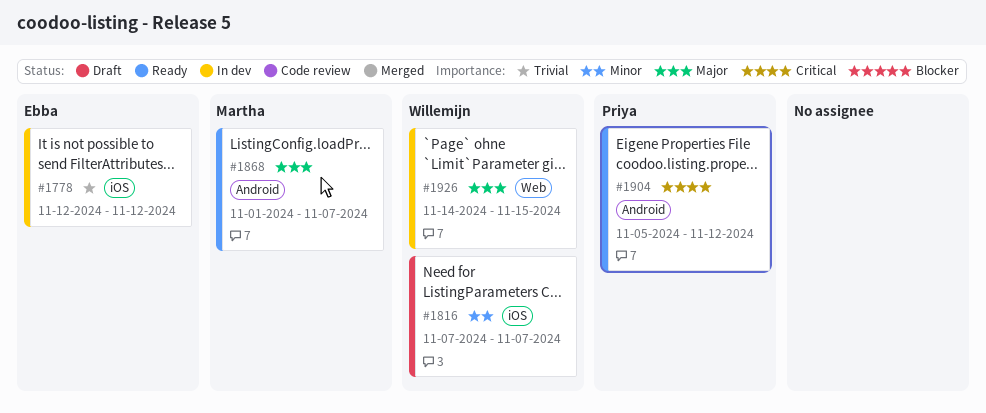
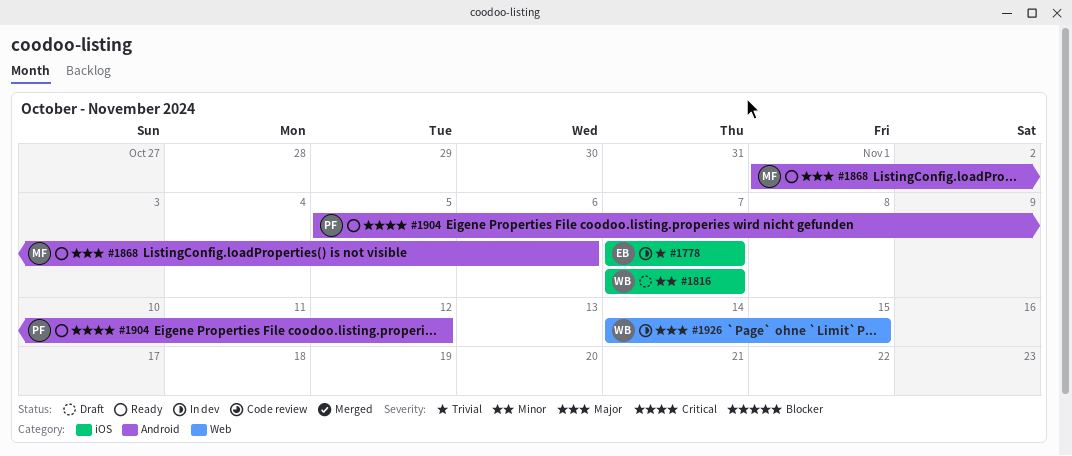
#1778, start: Nov 12 -> Nov 7
#1778, due: Nov 12 -> Nov 7
#1868, due: Nov 7 -> Nov 6

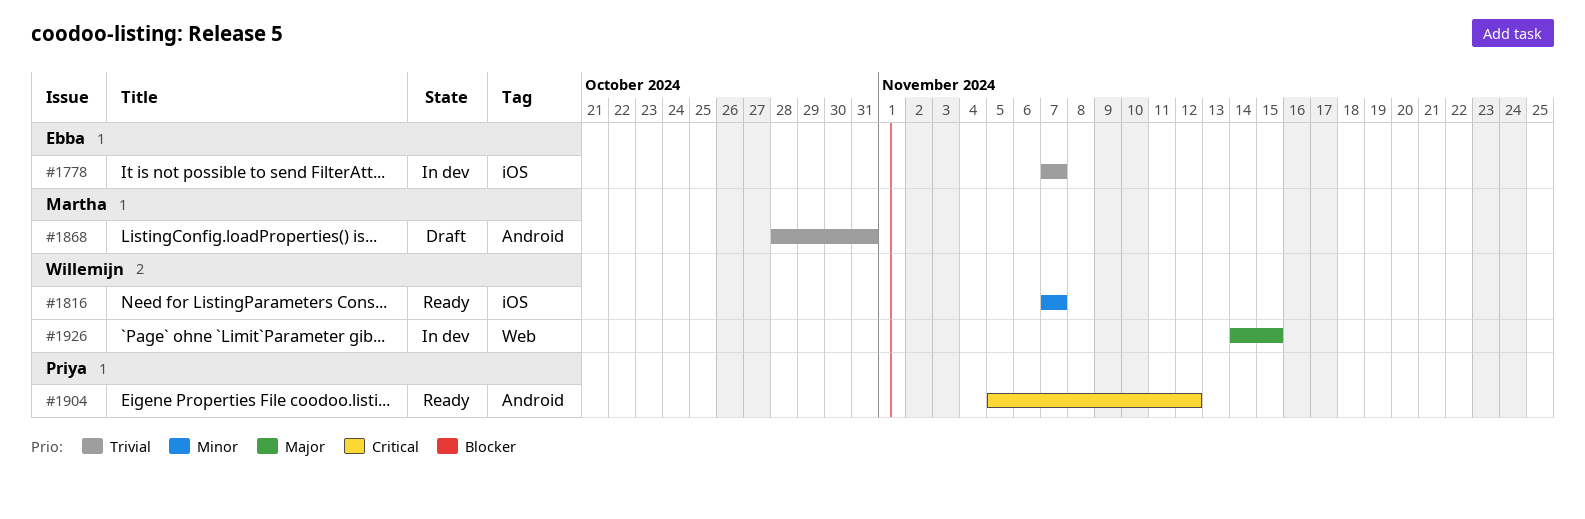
#1816, status: Draft -> Ready
#1868, status: Ready -> Draft
#1868, priority: Major -> Trivial
#1868, start: Nov 1 -> Oct 28
#1868, due: Nov 6 -> Oct 31

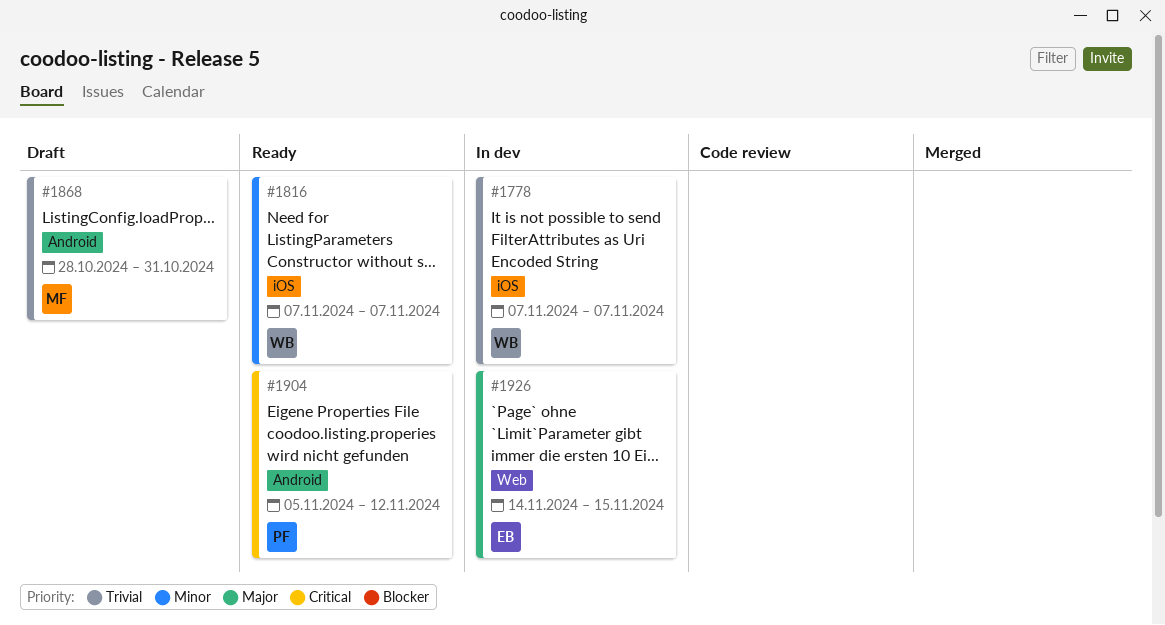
#1778, owner: Ebba -> Willemijn
#1926, owner: Willemijn -> Ebba

